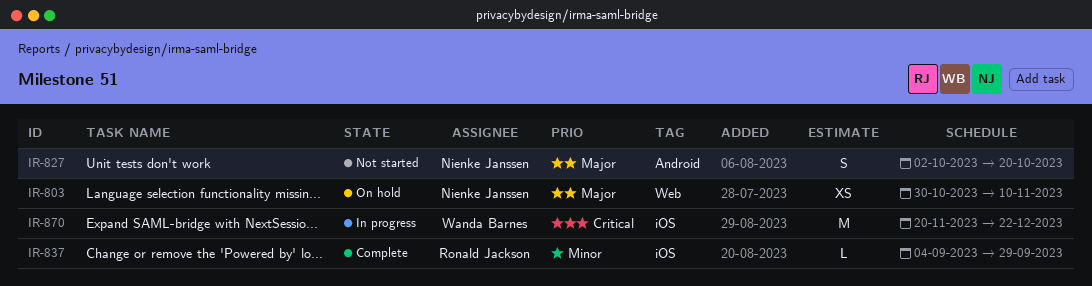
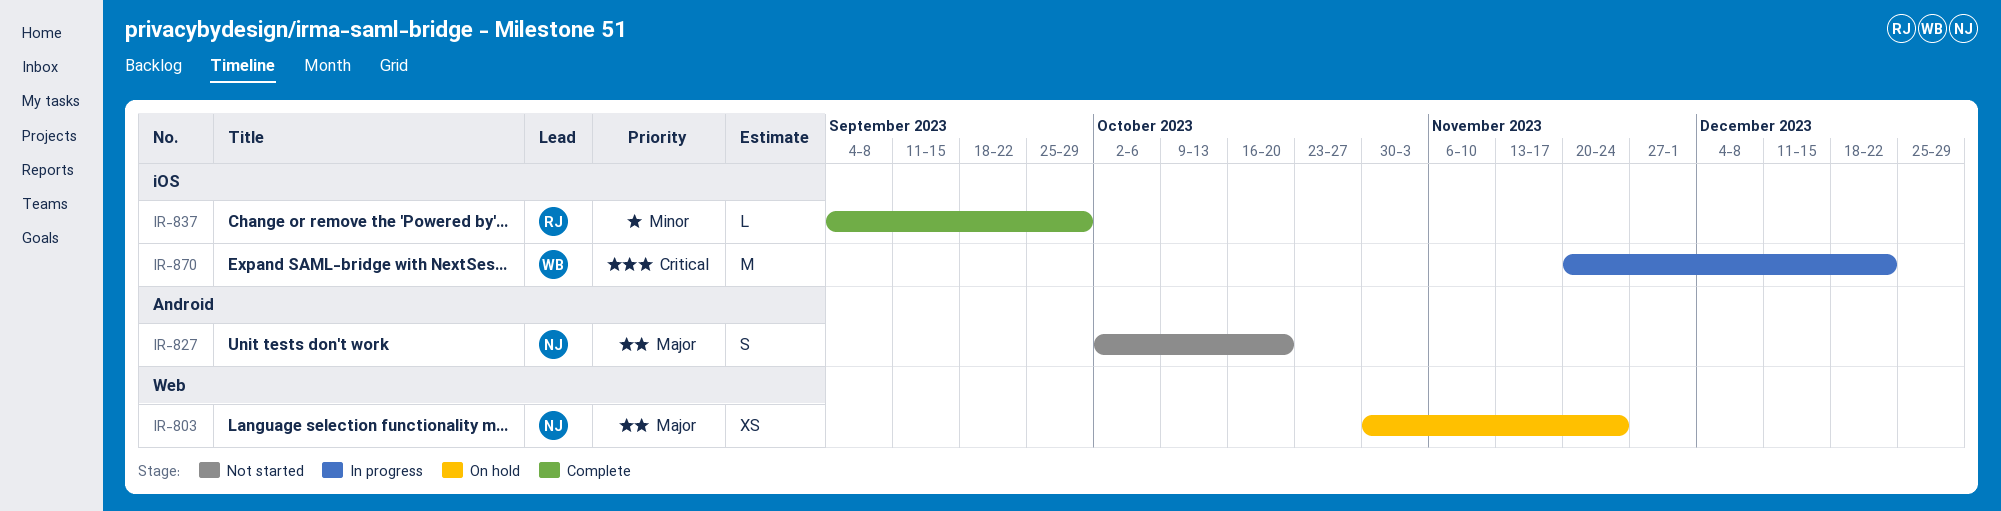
IR-803, due: Nov 10 -> Nov 24

